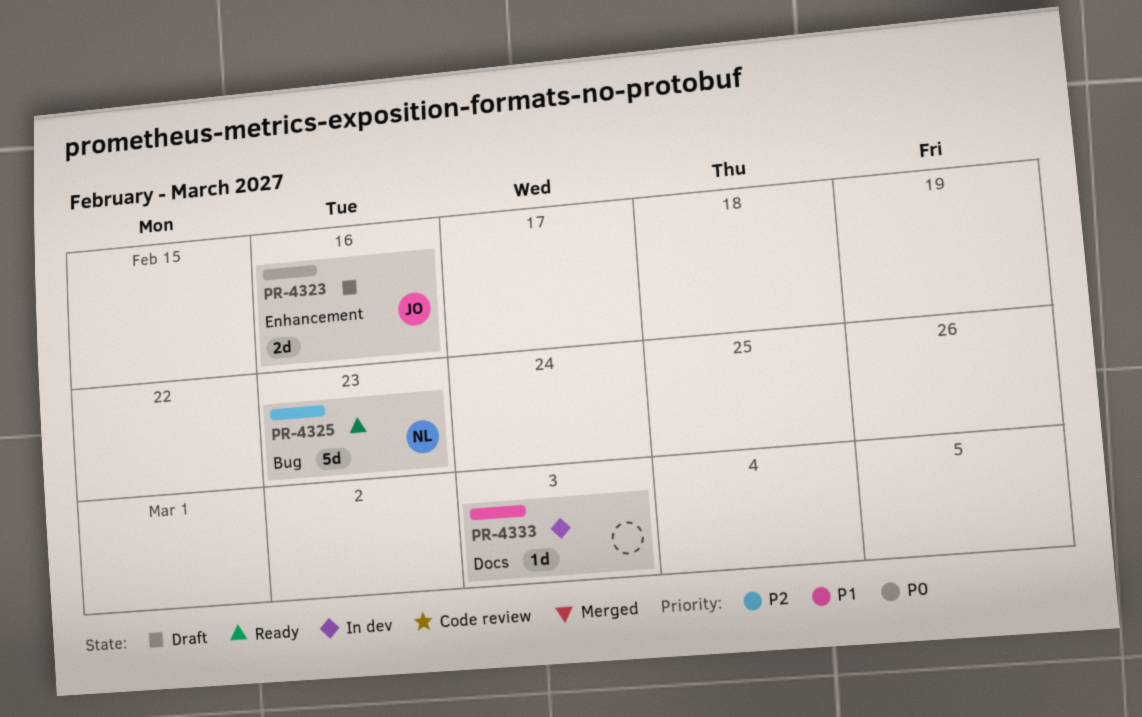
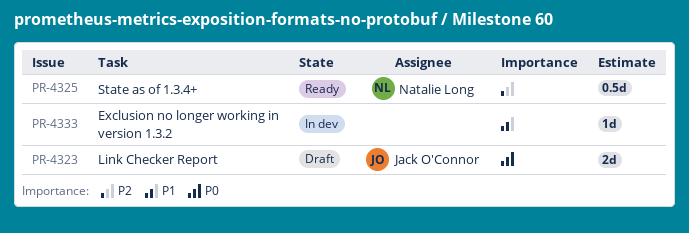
PR-4325, estimate: 5d -> 0.5d

